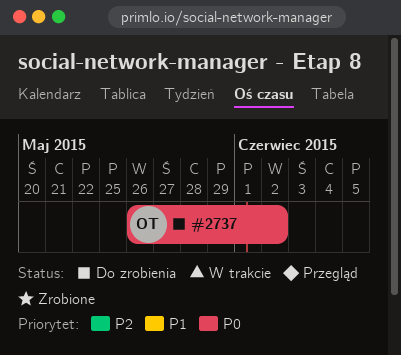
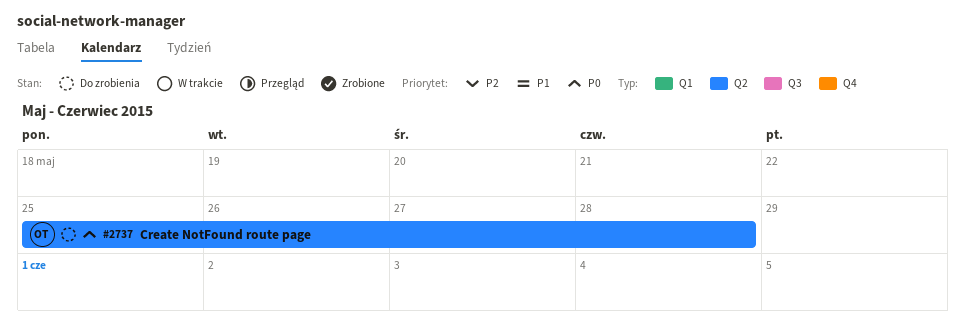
#2737, start: May 26 -> May 25
#2737, due: Jun 2 -> May 28

